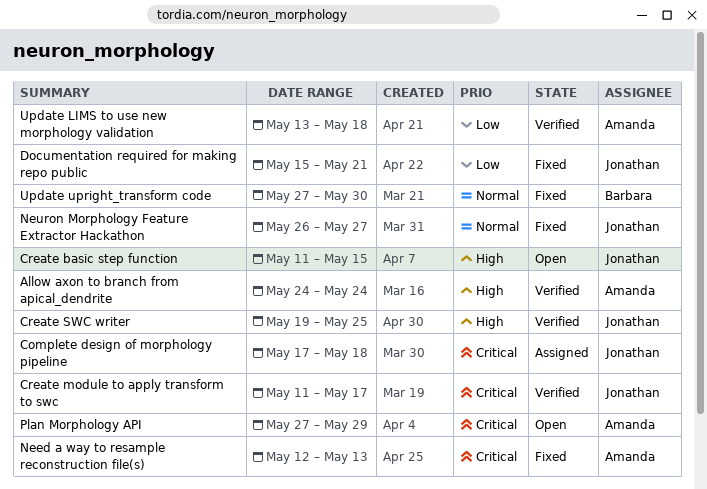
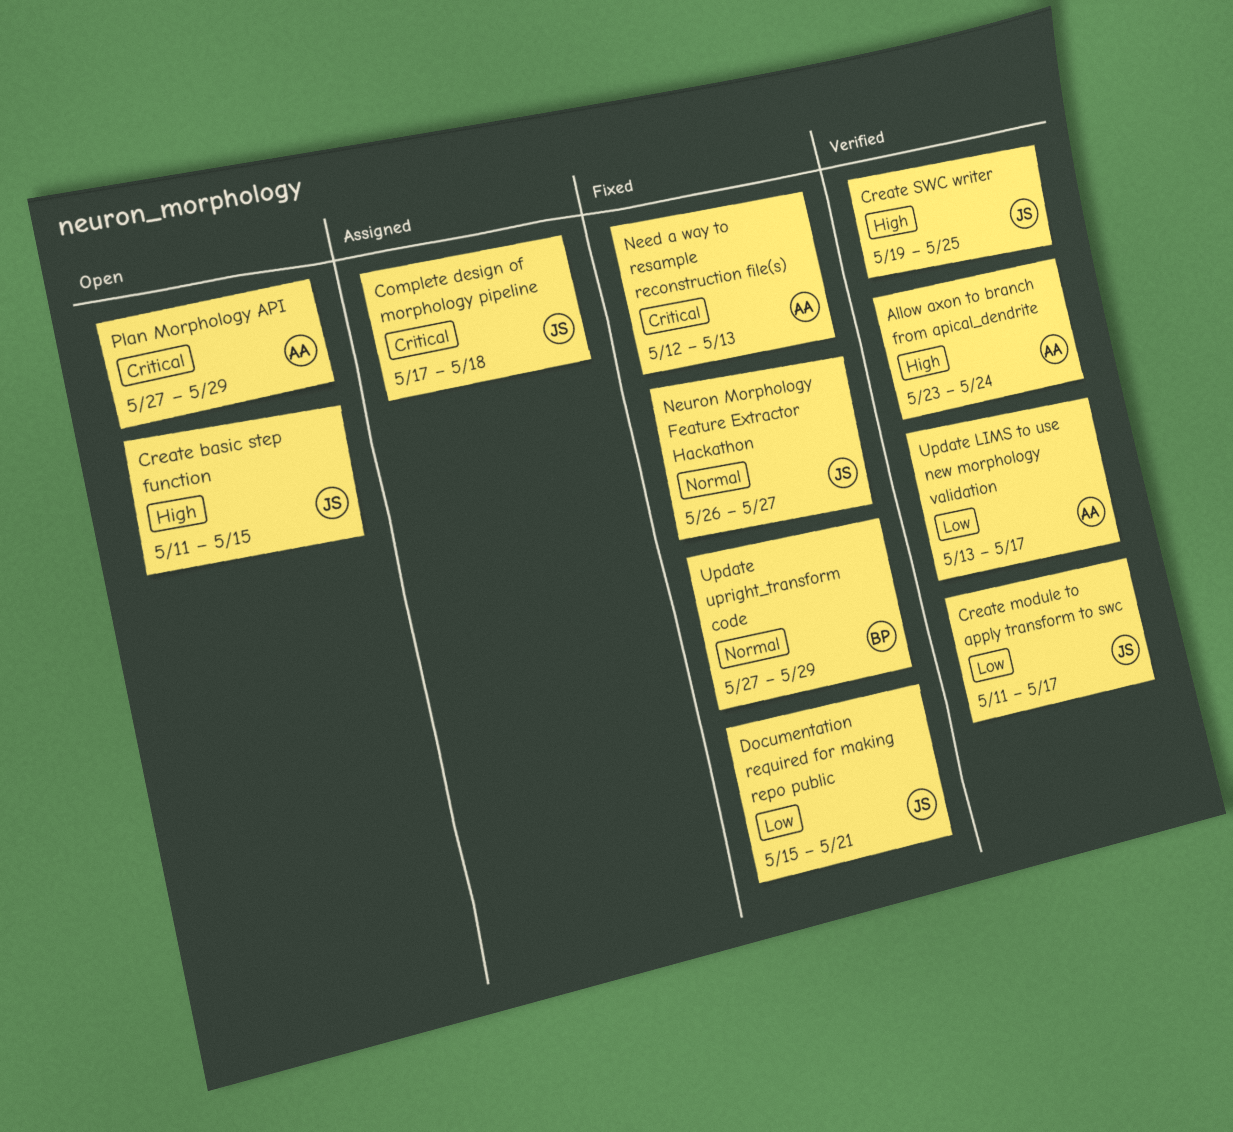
Allow axon to branch from apical_dendrite, start: May 24 -> May 23
Create module to apply transform to swc, priority: Critical -> Low
Update LIMS to use new morphology validation, due: May 18 -> May 17
Update upright_transform code, due: May 30 -> May 29

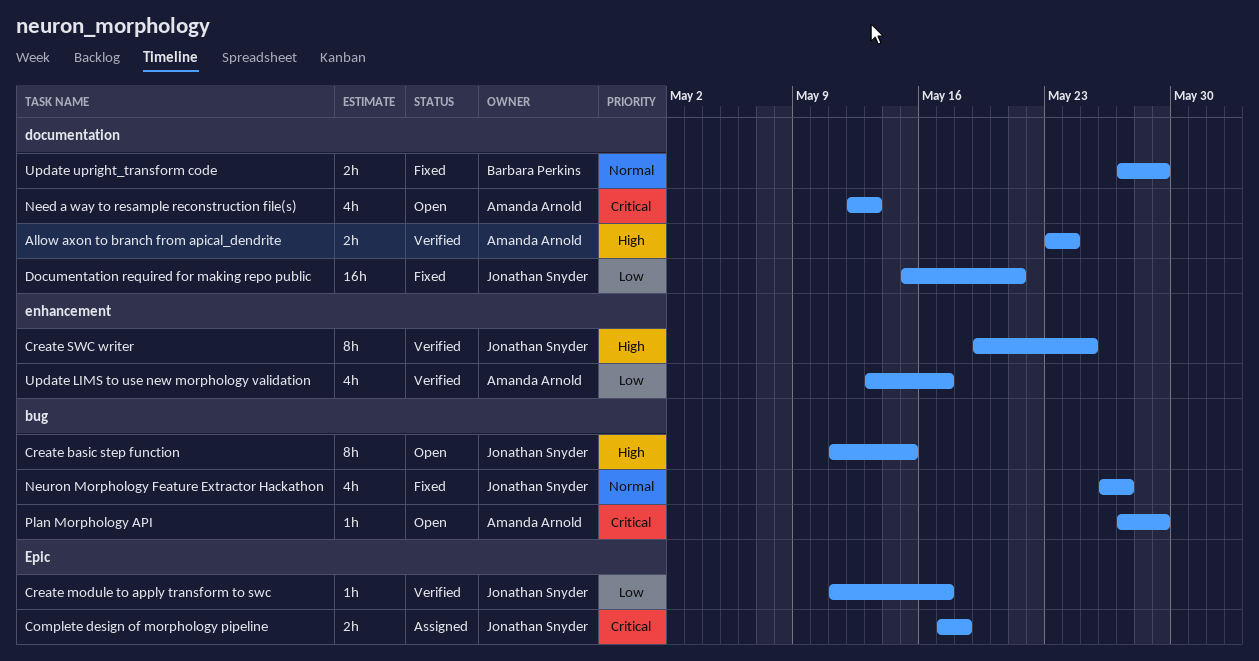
Need a way to resample reconstruction file(s), status: Fixed -> Open

